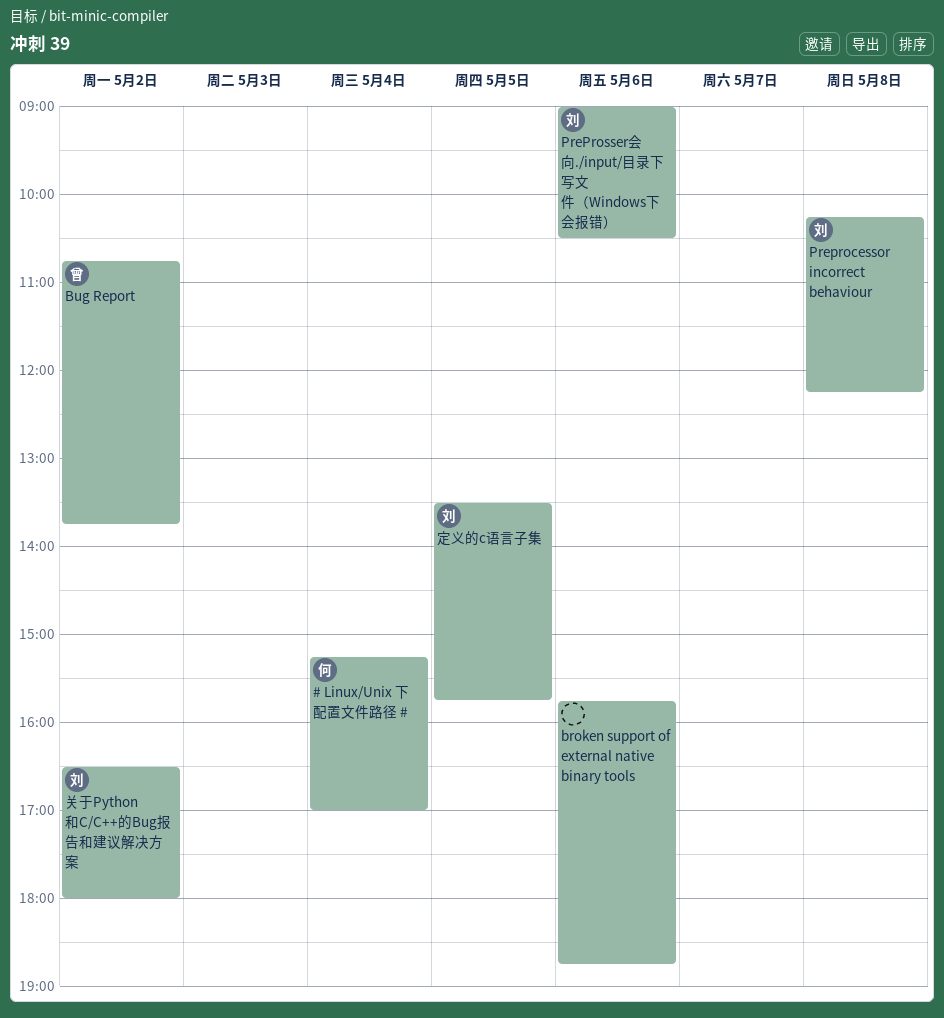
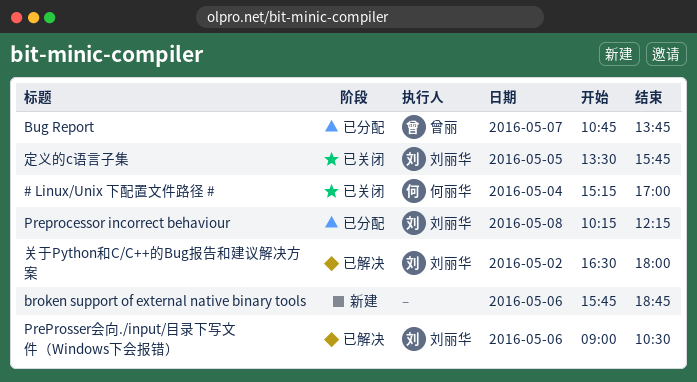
Bug Report, day: May 2 -> May 7

